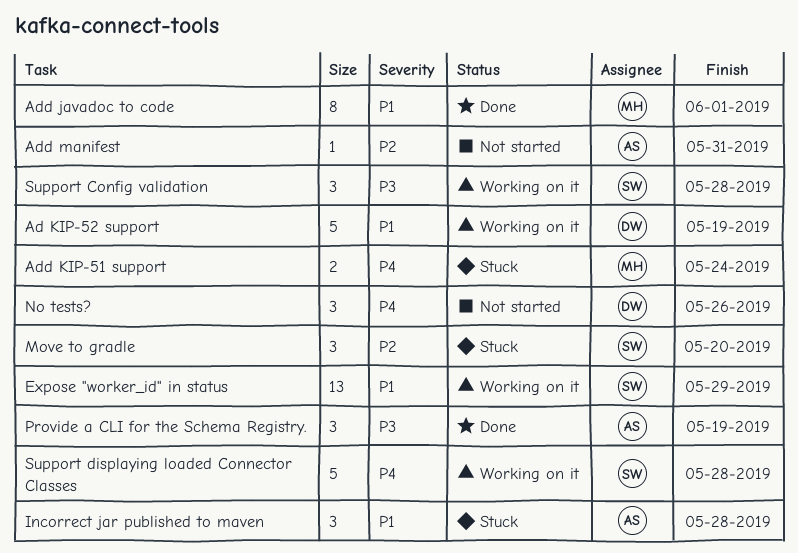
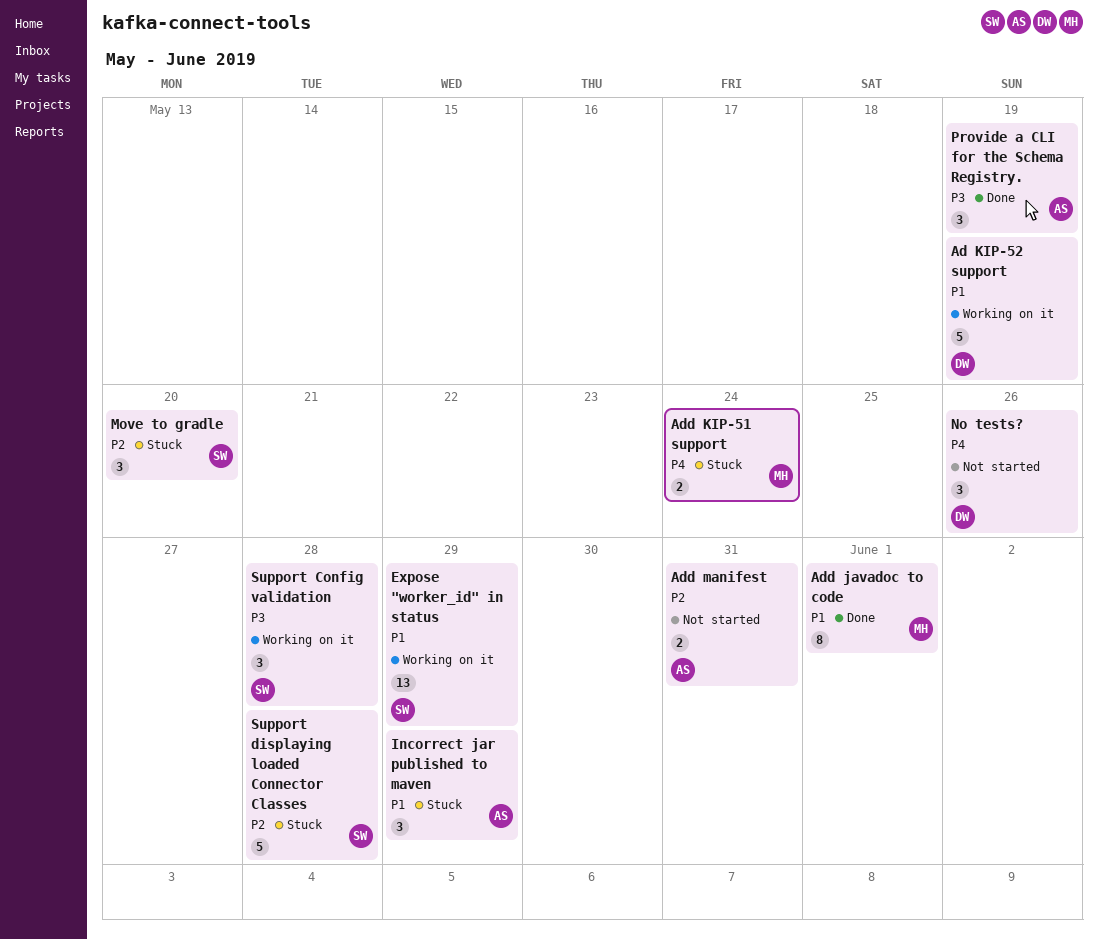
Add manifest, estimate: 1 -> 2
Incorrect jar published to maven, due: May 28 -> May 29
Support displaying loaded Connector Classes, status: Working on it -> Stuck
Support displaying loaded Connector Classes, priority: P4 -> P2

